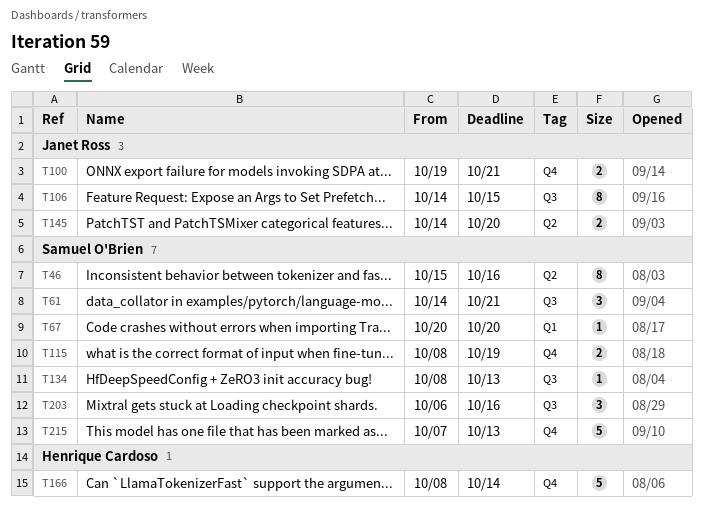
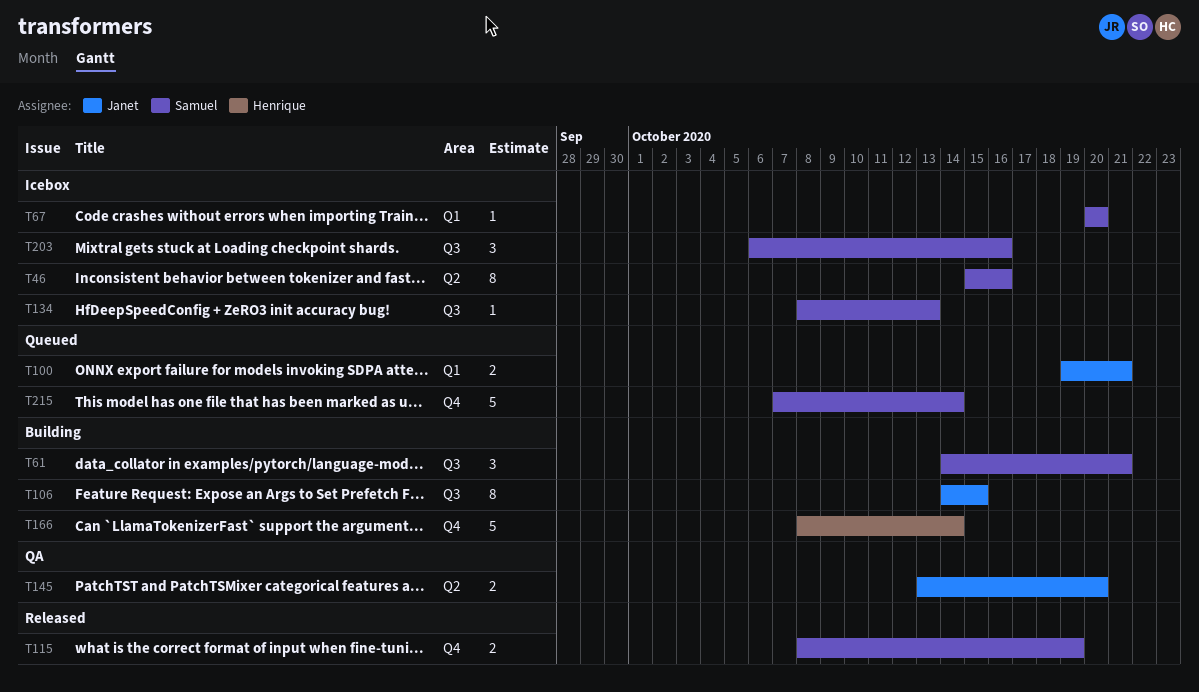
T100, label: Q4 -> Q1
T145, start: Oct 14 -> Oct 13
T215, due: Oct 13 -> Oct 14

